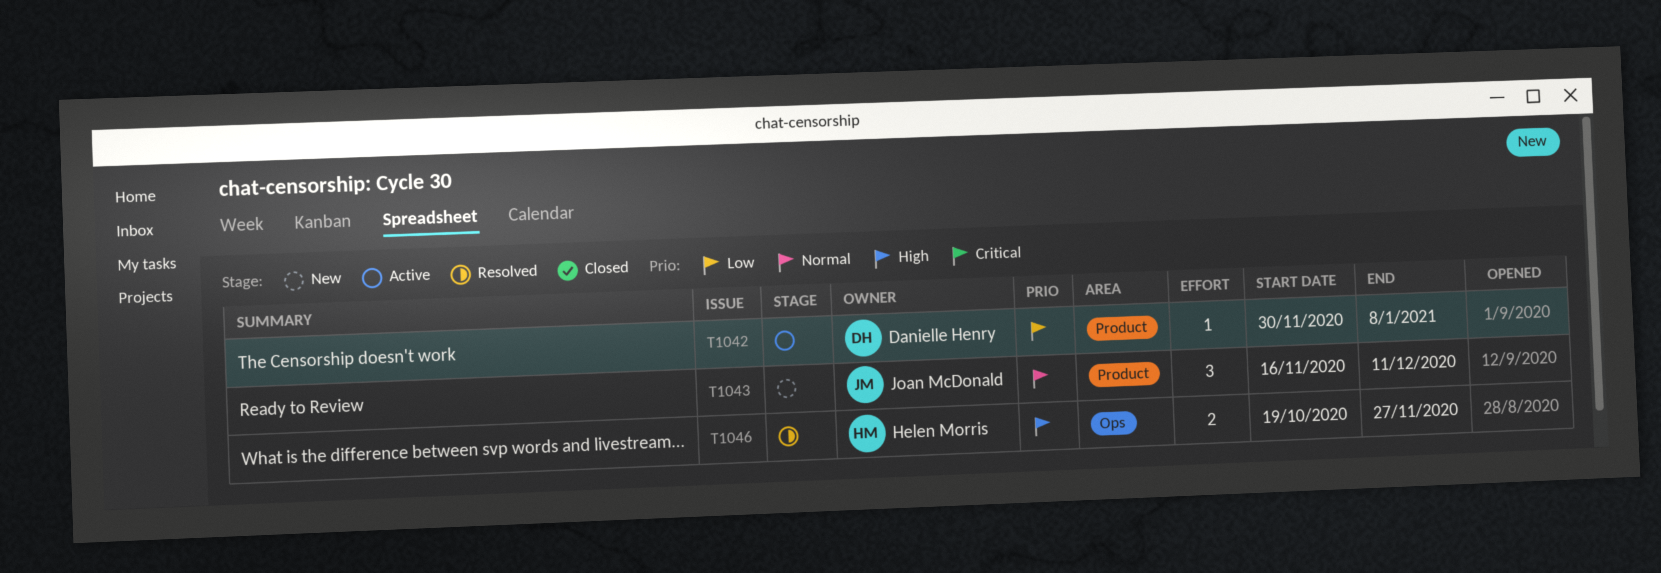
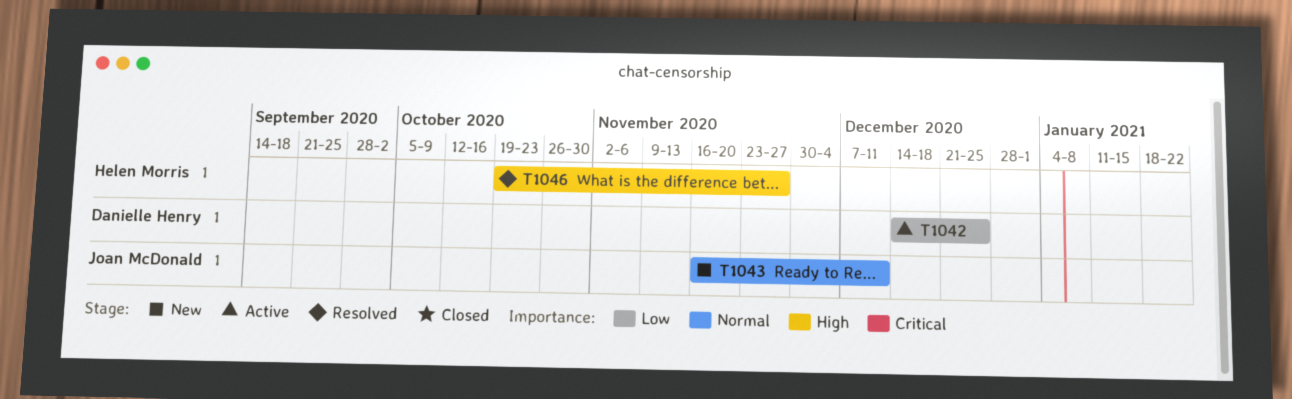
T1042, start: Nov 30 -> Dec 14
T1042, due: Jan 8 -> Dec 25

